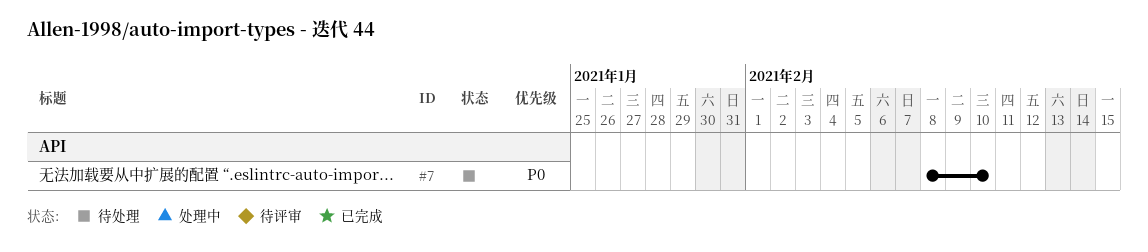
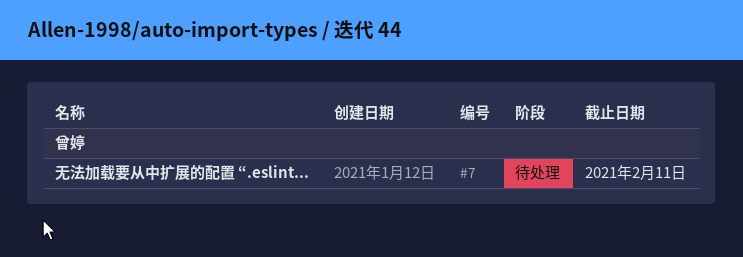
#7, due: Feb 10 -> Feb 11

